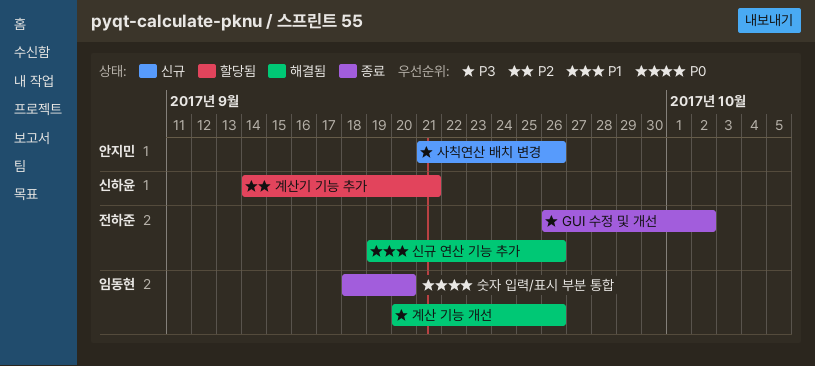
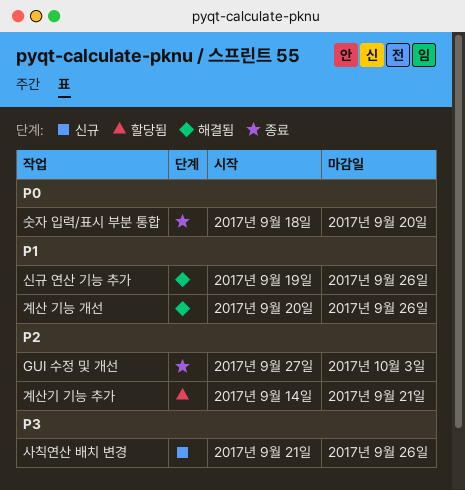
GUI 수정 및 개선, priority: P3 -> P2
GUI 수정 및 개선, start: Sep 26 -> Sep 27
GUI 수정 및 개선, due: Oct 2 -> Oct 3
계산 기능 개선, priority: P3 -> P1

